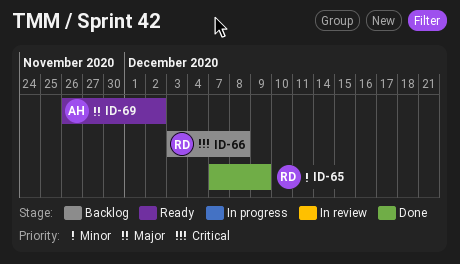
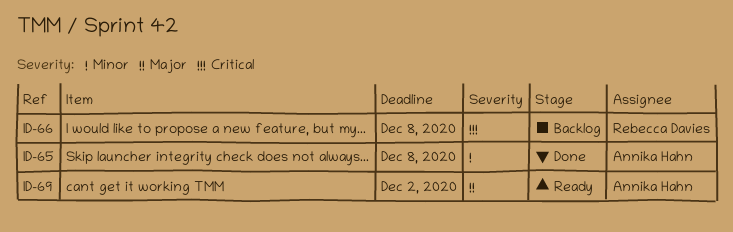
ID-65, owner: Rebecca Davies -> Annika Hahn
ID-65, due: Dec 9 -> Dec 8

